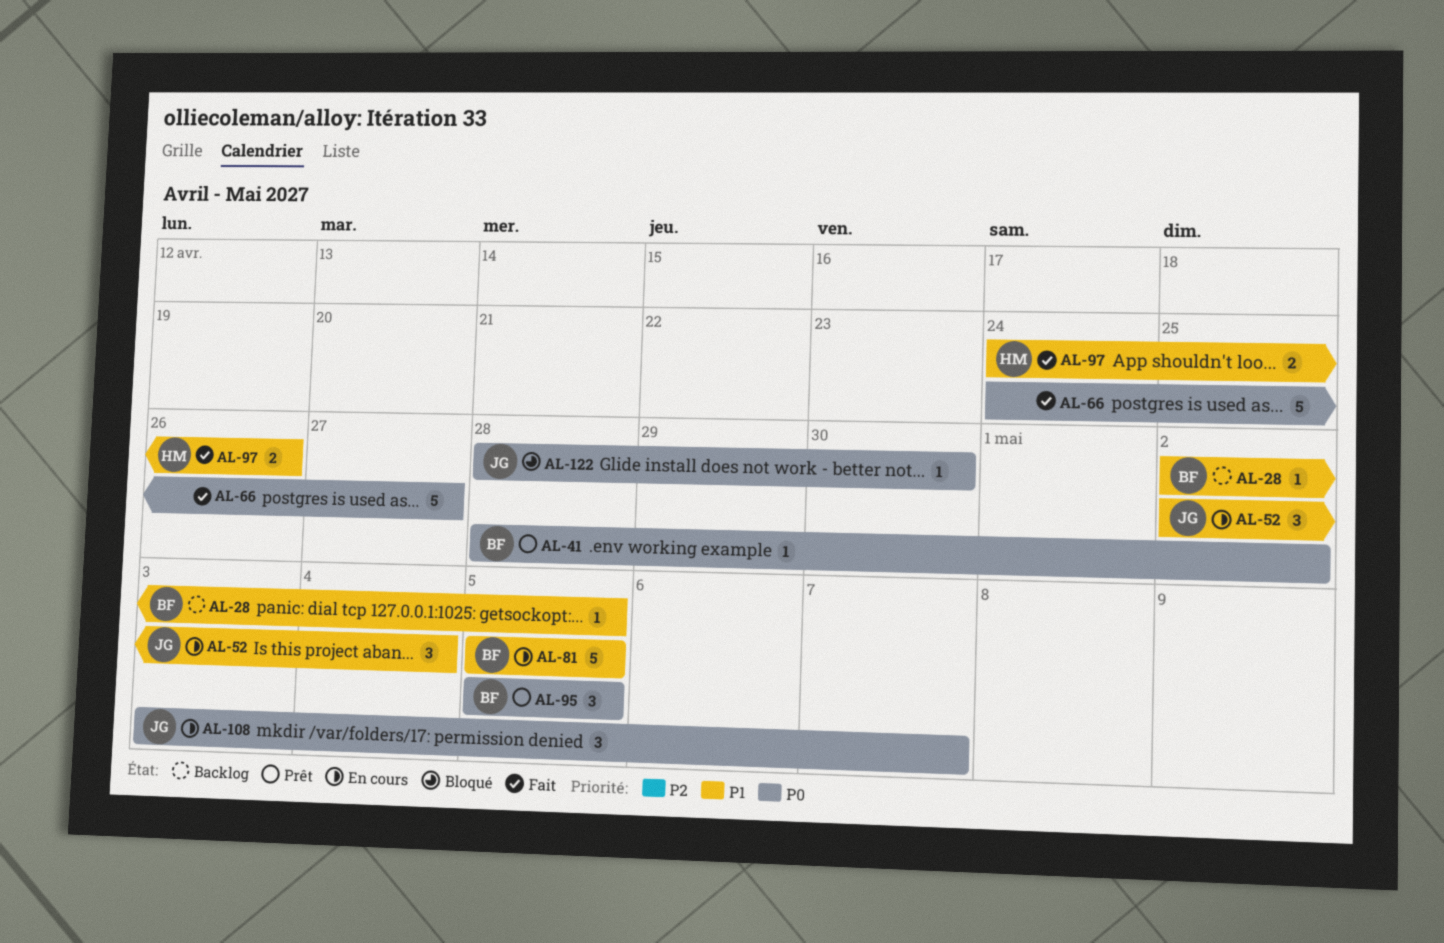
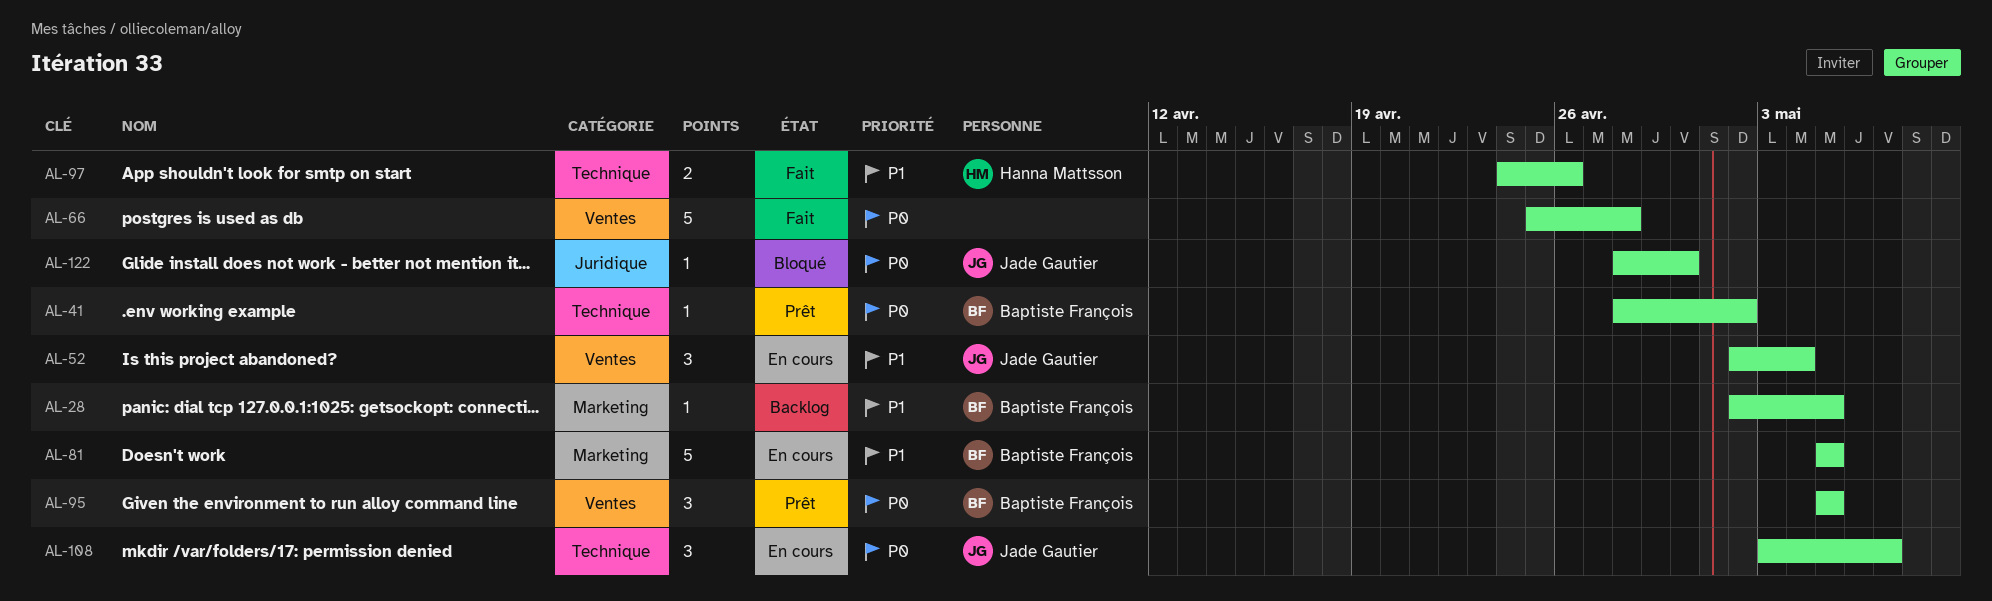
AL-66, start: Apr 24 -> Apr 25
AL-66, due: Apr 27 -> Apr 28

